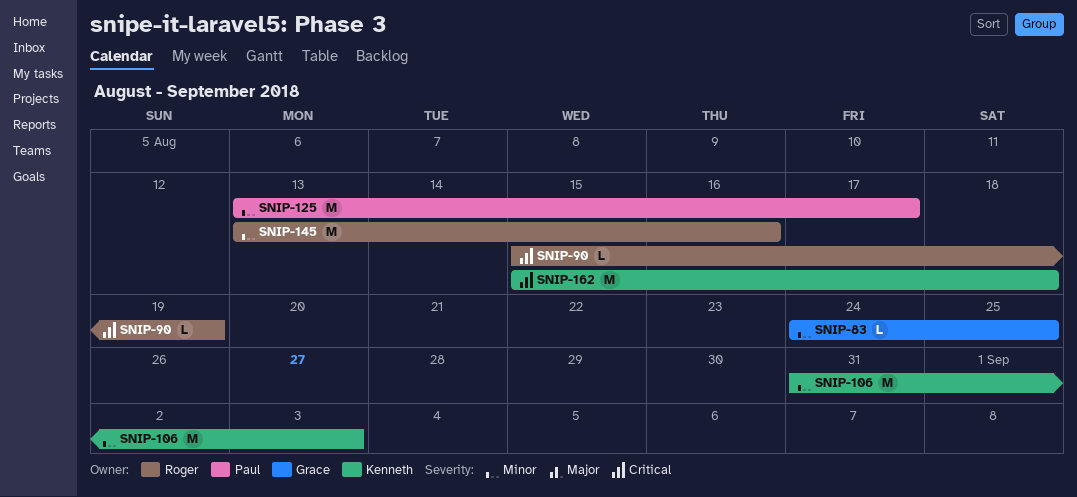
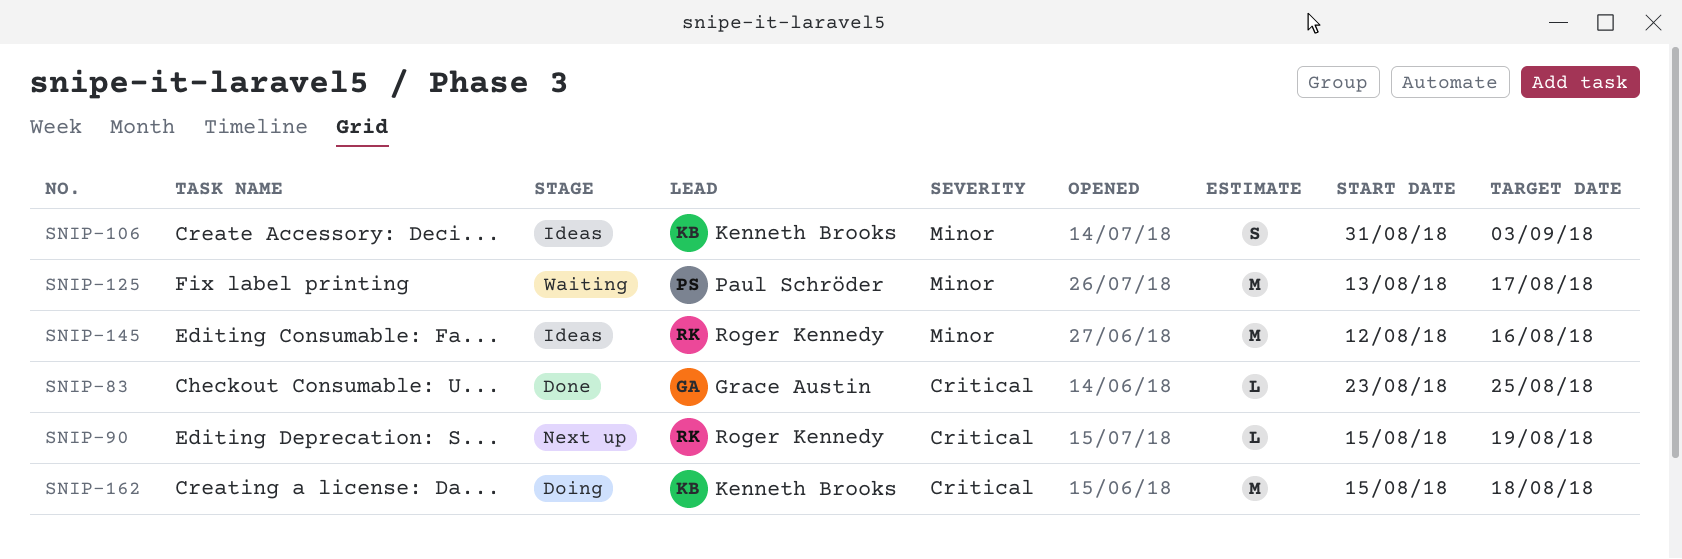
SNIP-83, priority: Minor -> Critical
SNIP-83, start: Aug 24 -> Aug 23
SNIP-106, estimate: M -> S
SNIP-145, start: Aug 13 -> Aug 12

